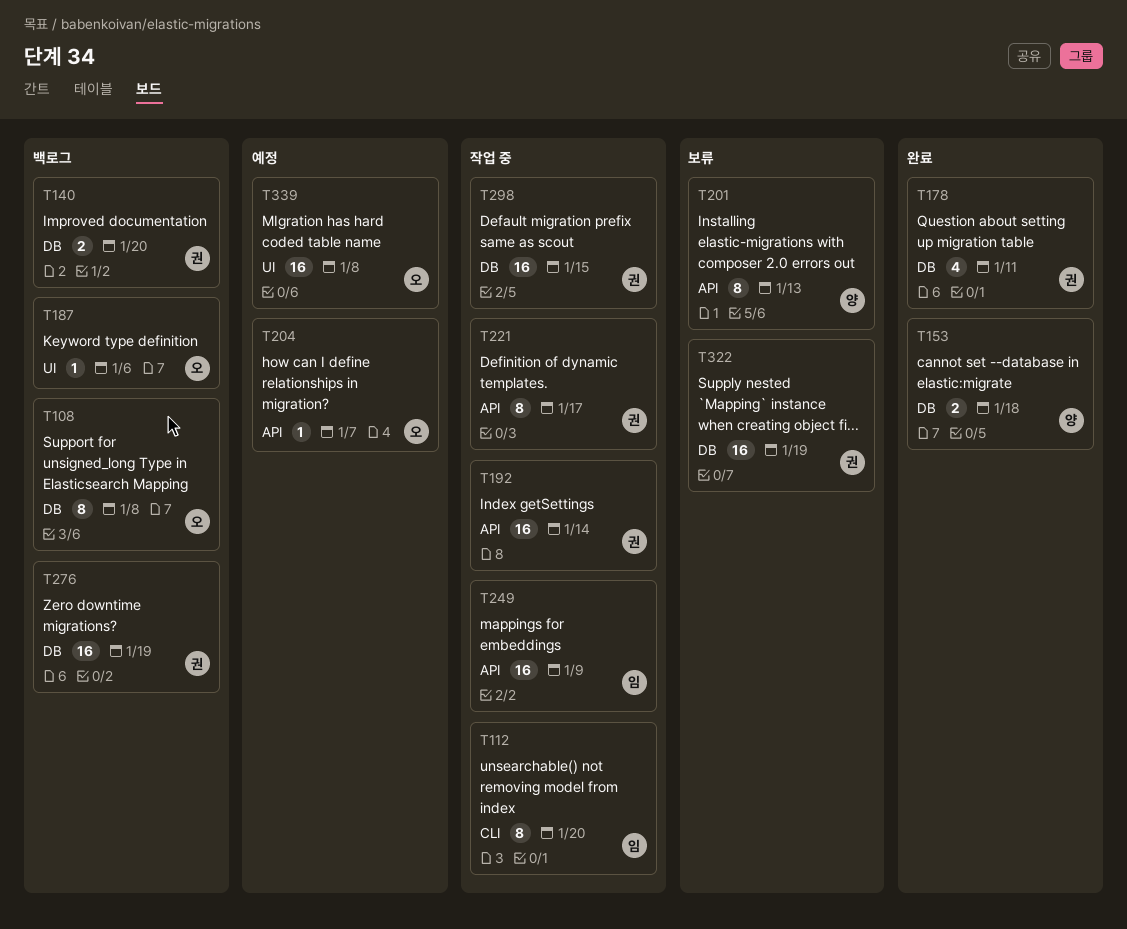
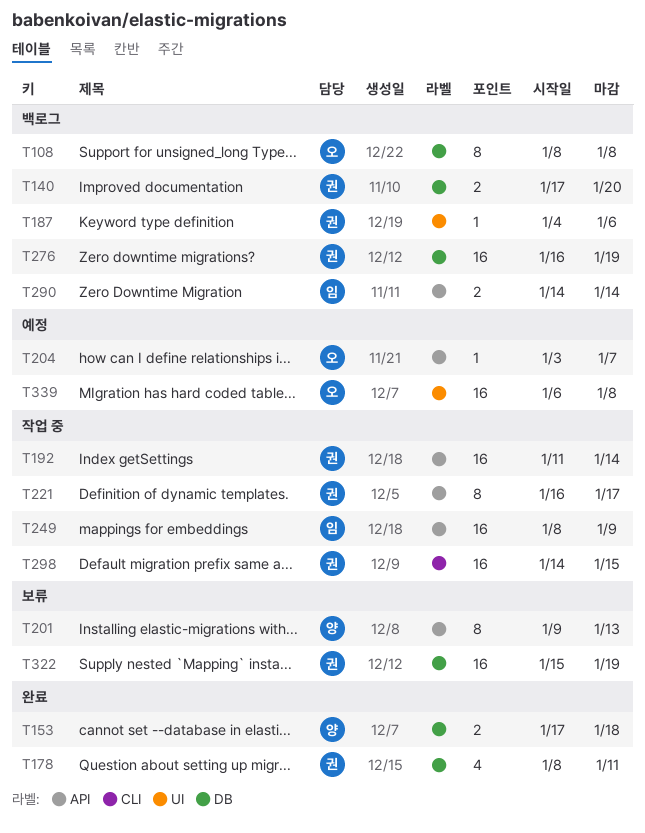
T112: present -> none
T187, owner: 오 -> 권
T290: none -> present
T298, label: DB -> CLI

